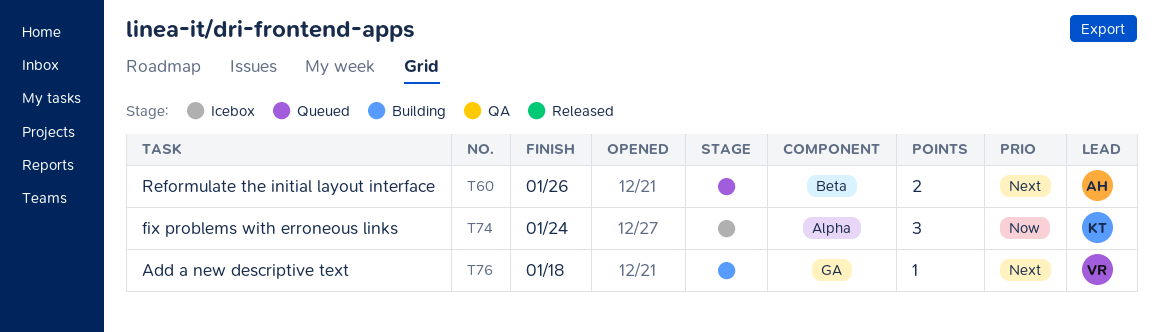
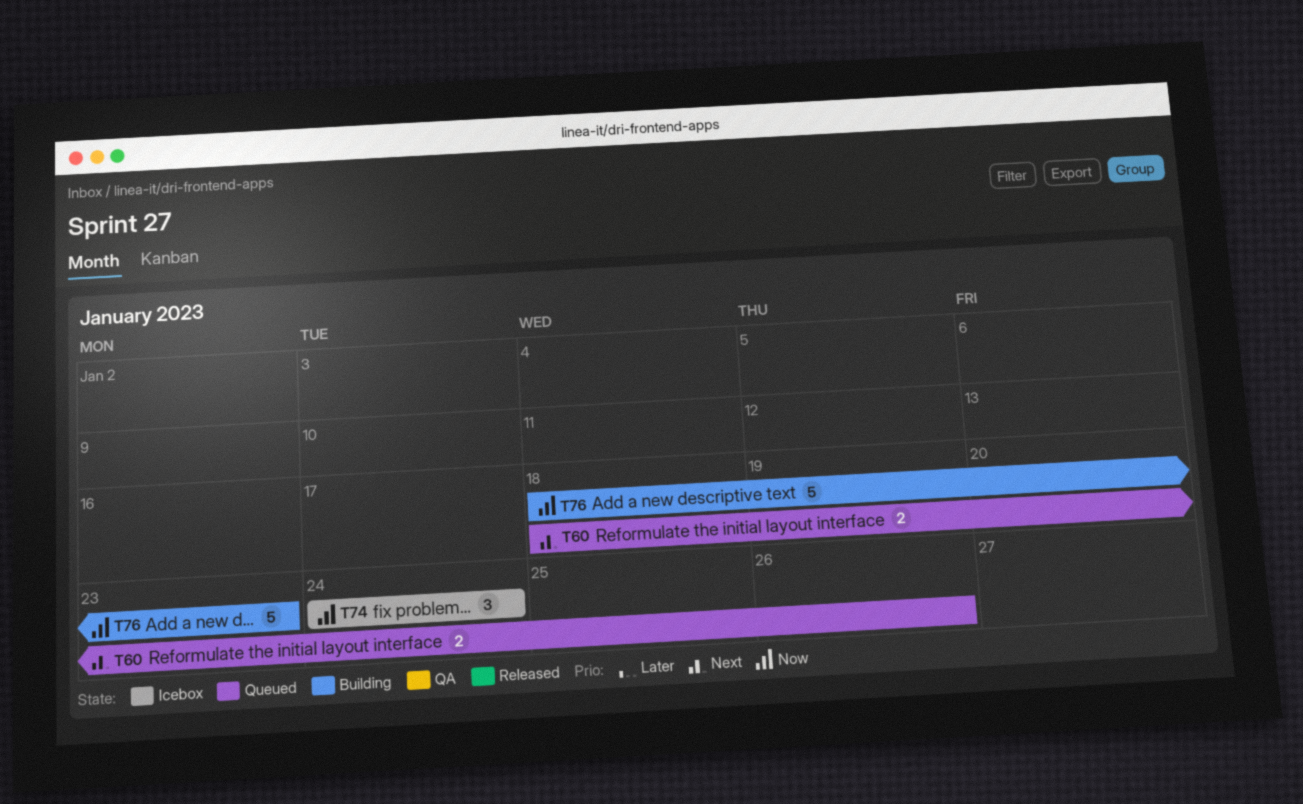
T76, priority: Next -> Now
T76, estimate: 1 -> 5
T76, due: Jan 18 -> Jan 23

